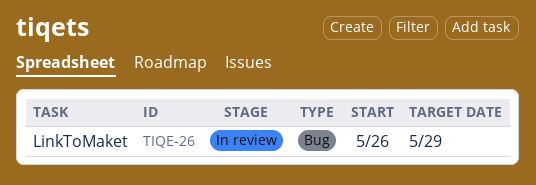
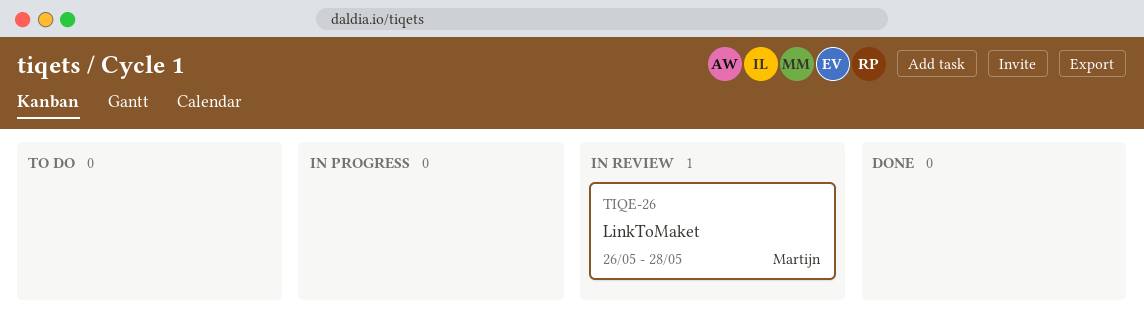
TIQE-26, due: May 29 -> May 28

